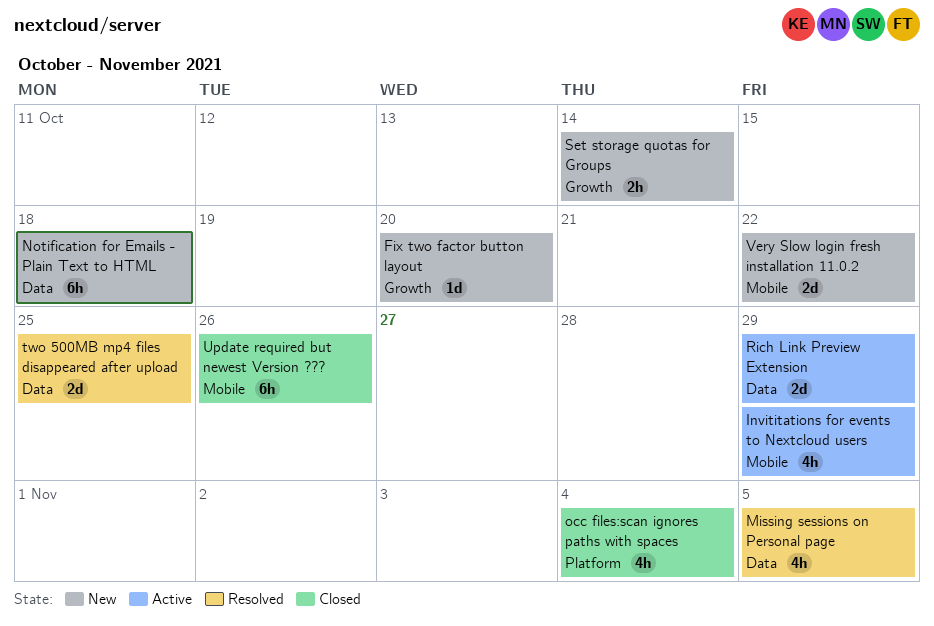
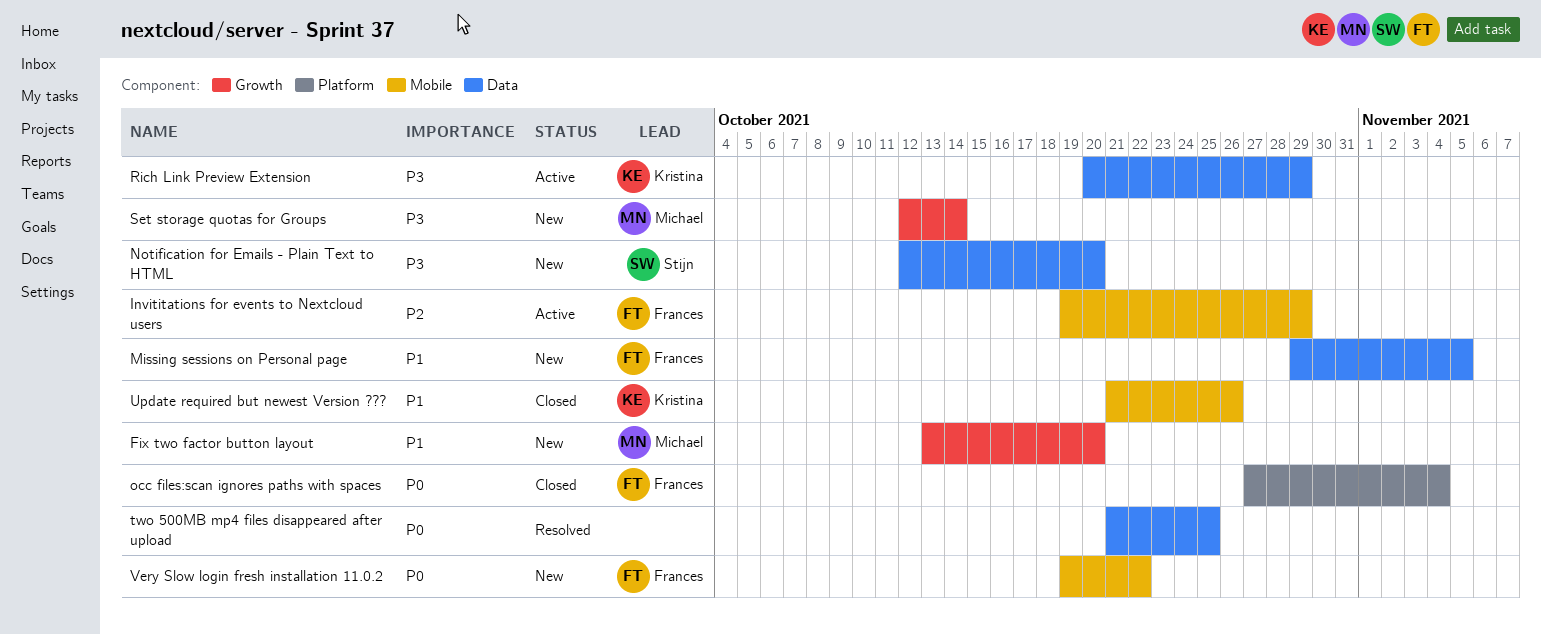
Missing sessions on Personal page, status: Resolved -> New
Notification for Emails - Plain Text to HTML, due: Oct 18 -> Oct 20

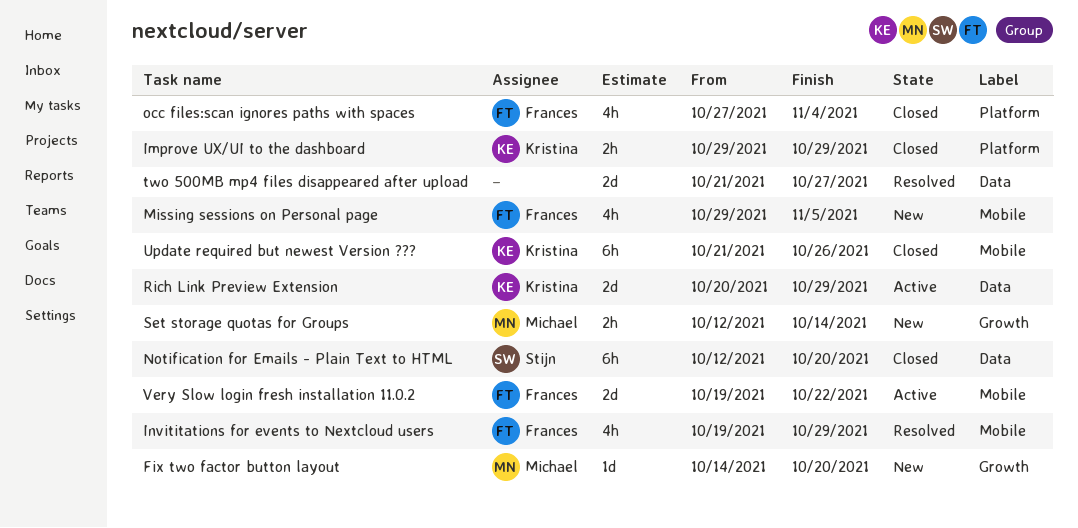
Fix two factor button layout, start: Oct 13 -> Oct 14
Improve UX/UI to the dashboard: none -> present
Invititations for events to Nextcloud users, status: Active -> Resolved
Missing sessions on Personal page, label: Data -> Mobile
Notification for Emails - Plain Text to HTML, status: New -> Closed
two 500MB mp4 files disappeared after upload, due: Oct 25 -> Oct 27
Very Slow login fresh installation 11.0.2, status: New -> Active

